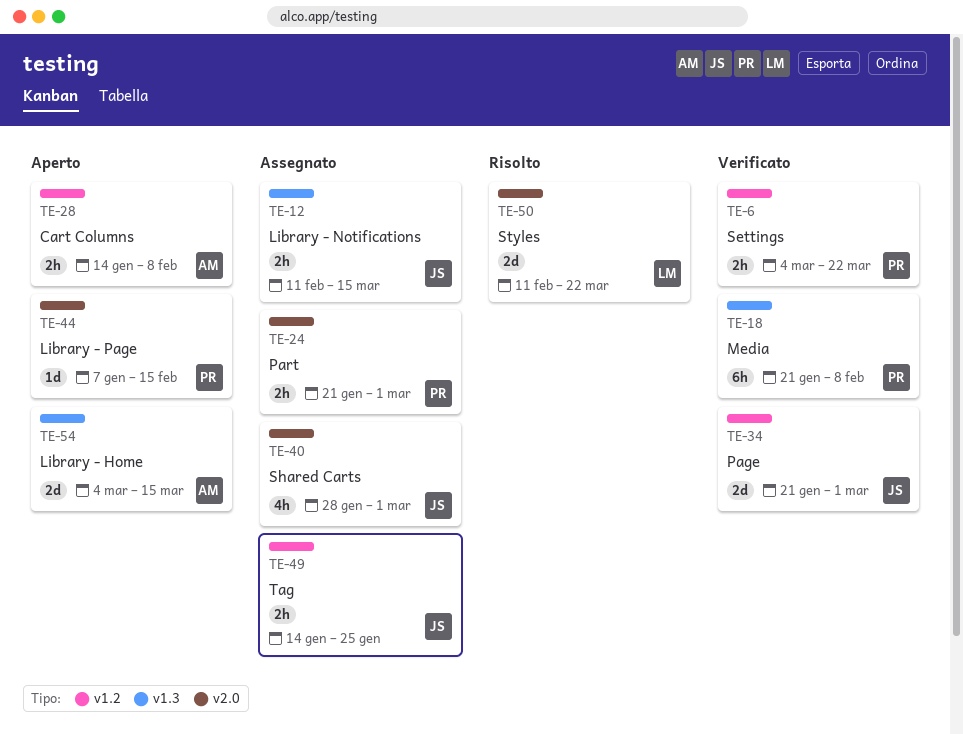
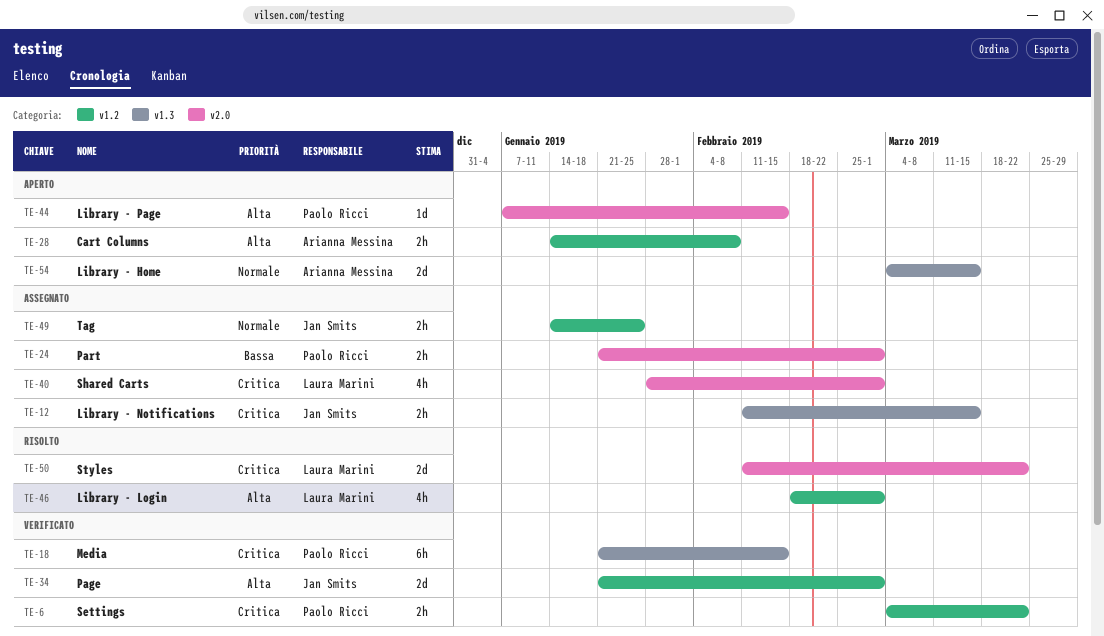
TE-18, due: Feb 8 -> Feb 15
TE-40, owner: Jan Smits -> Laura Marini
TE-46: none -> present

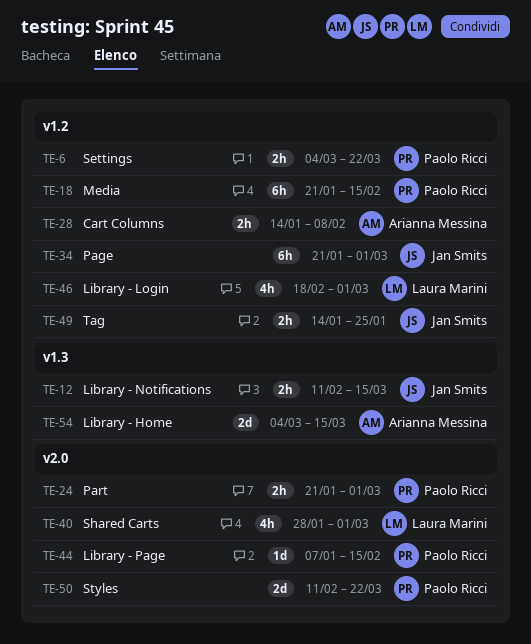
TE-18, label: v1.3 -> v1.2
TE-34, estimate: 2d -> 6h
TE-50, owner: Laura Marini -> Paolo Ricci

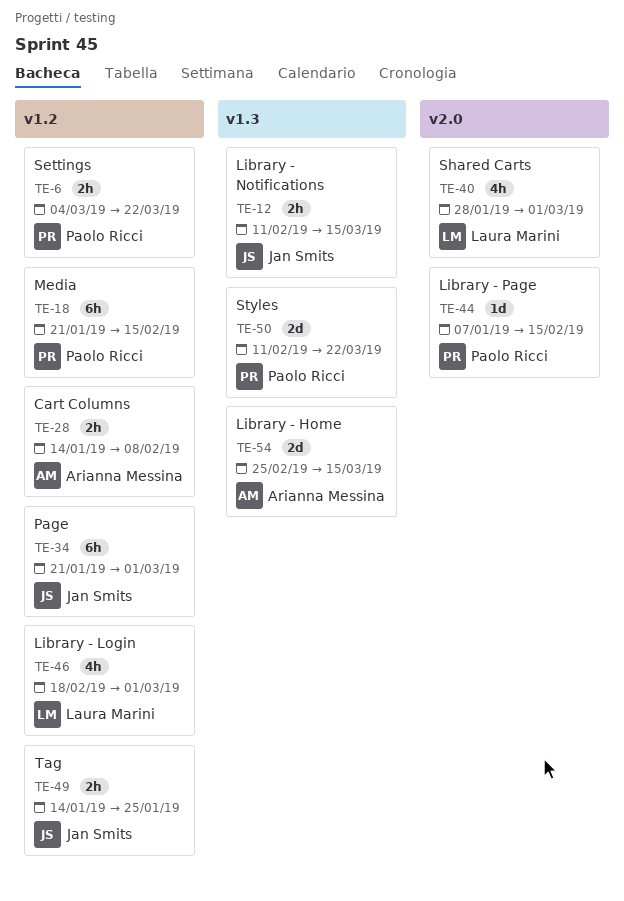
TE-24: present -> none
TE-50, label: v2.0 -> v1.3
TE-54, start: Mar 4 -> Feb 25

